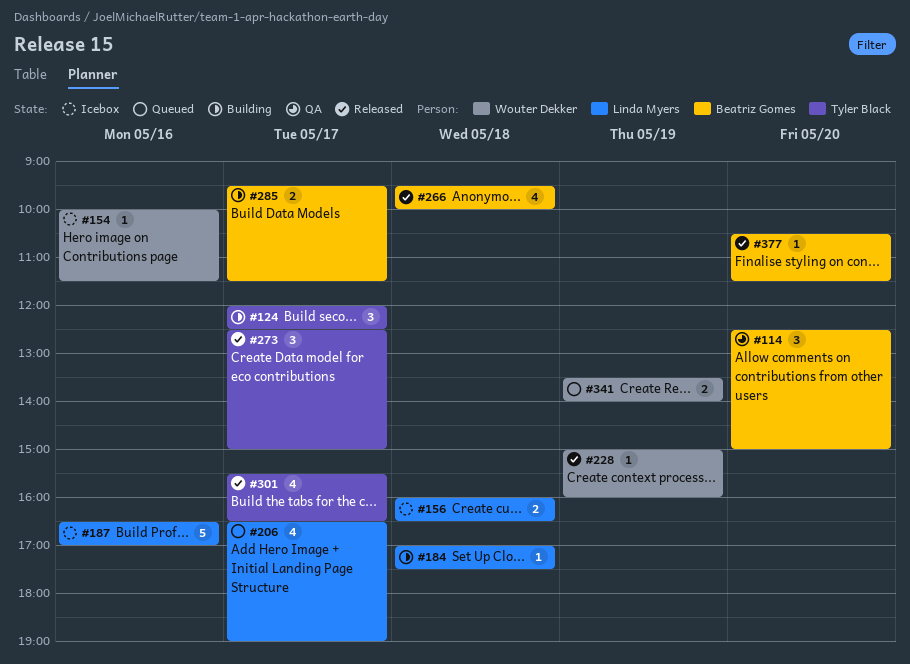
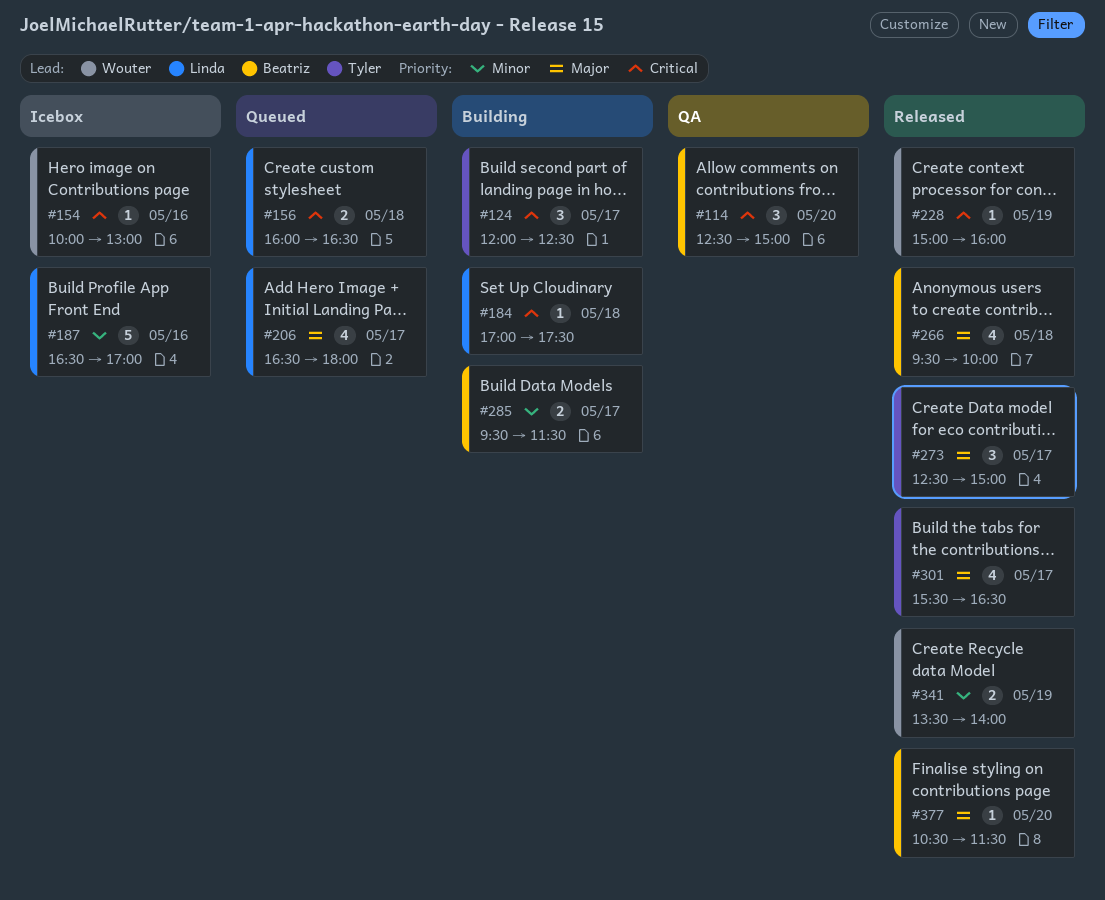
#154, ends: 11:30 -> 13:00
#156, status: Icebox -> Queued
#206, ends: 19:00 -> 18:00
#341, status: Queued -> Released

